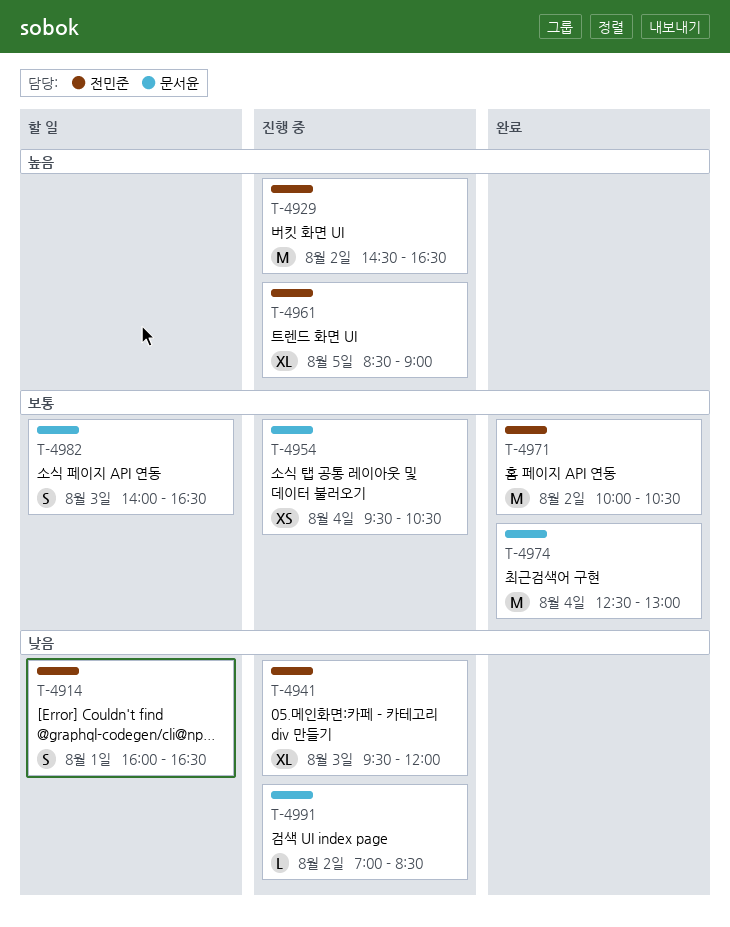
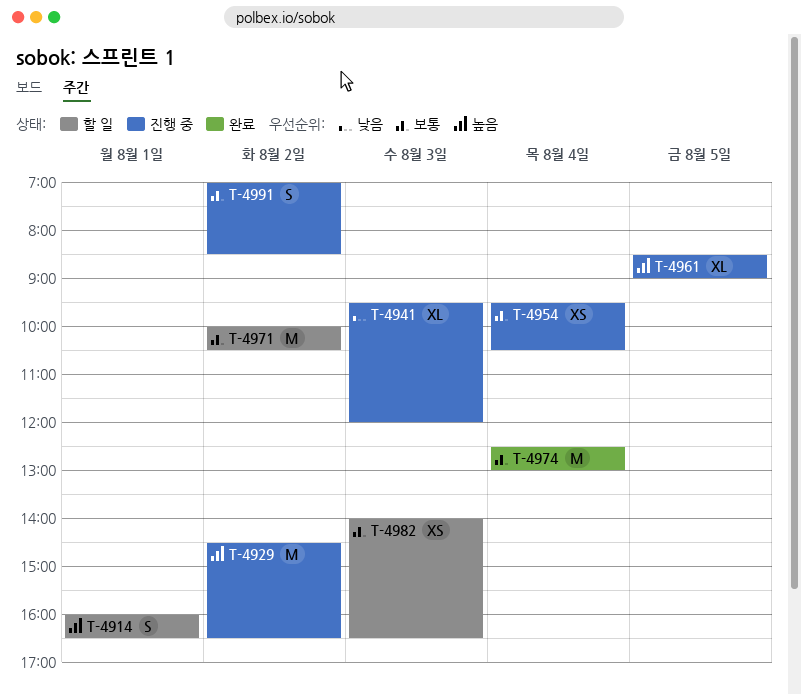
T-4914, priority: 낮음 -> 높음
T-4971, status: 완료 -> 할 일
T-4982, estimate: S -> XS
T-4991, priority: 낮음 -> 보통
T-4991, estimate: L -> S

